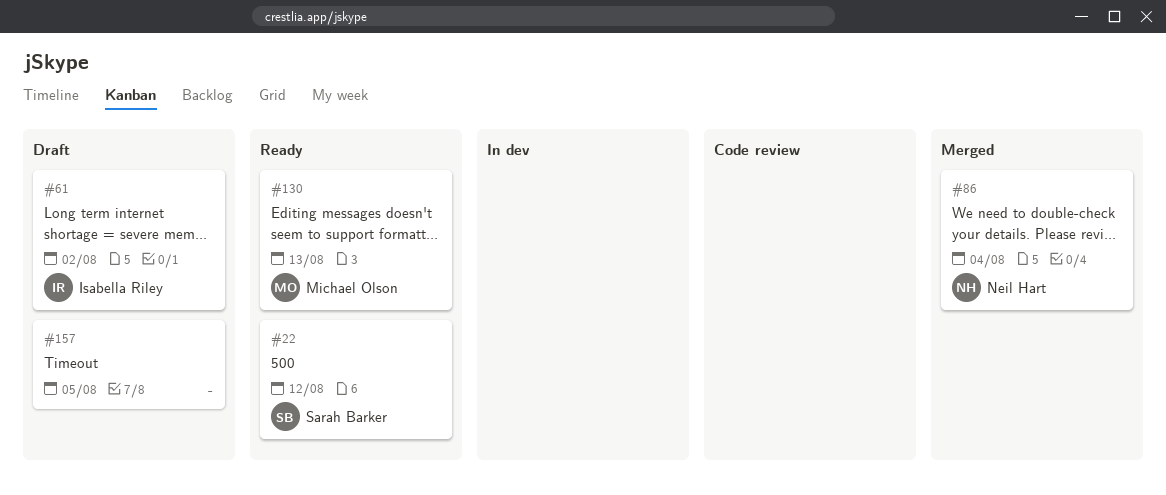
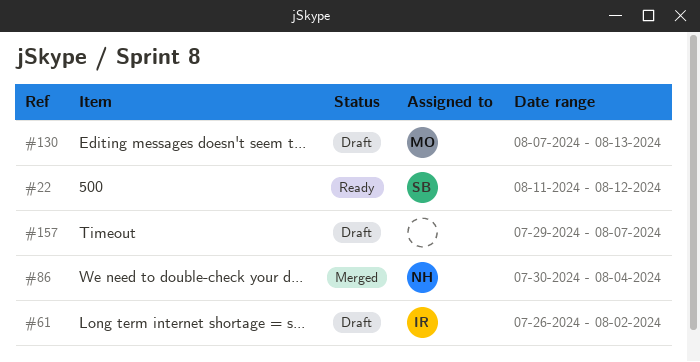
#130, status: Ready -> Draft
#157, due: Aug 5 -> Aug 7

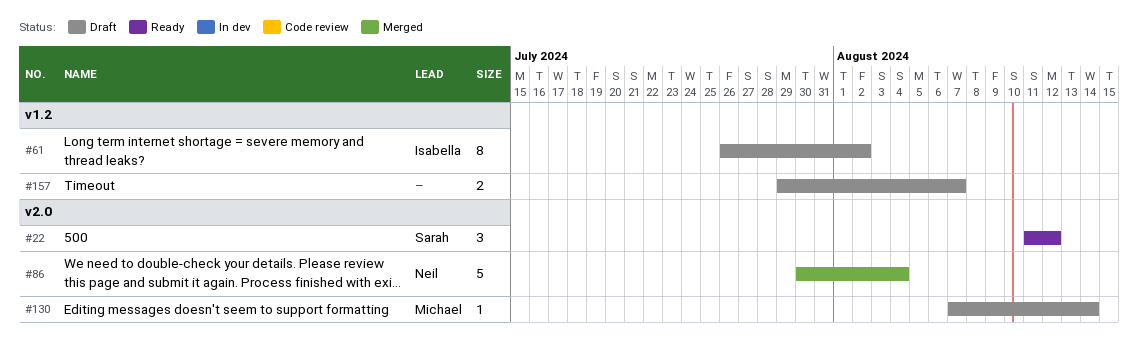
#130, due: Aug 13 -> Aug 14

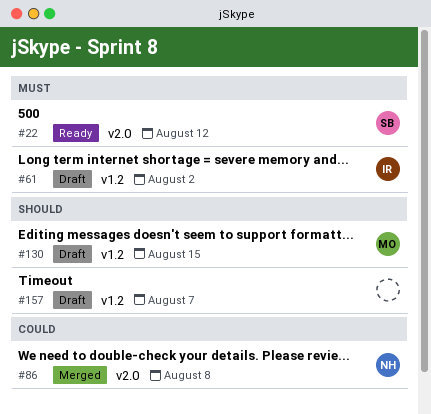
#86, due: Aug 4 -> Aug 8
#130, label: v2.0 -> v1.2
#130, due: Aug 14 -> Aug 15

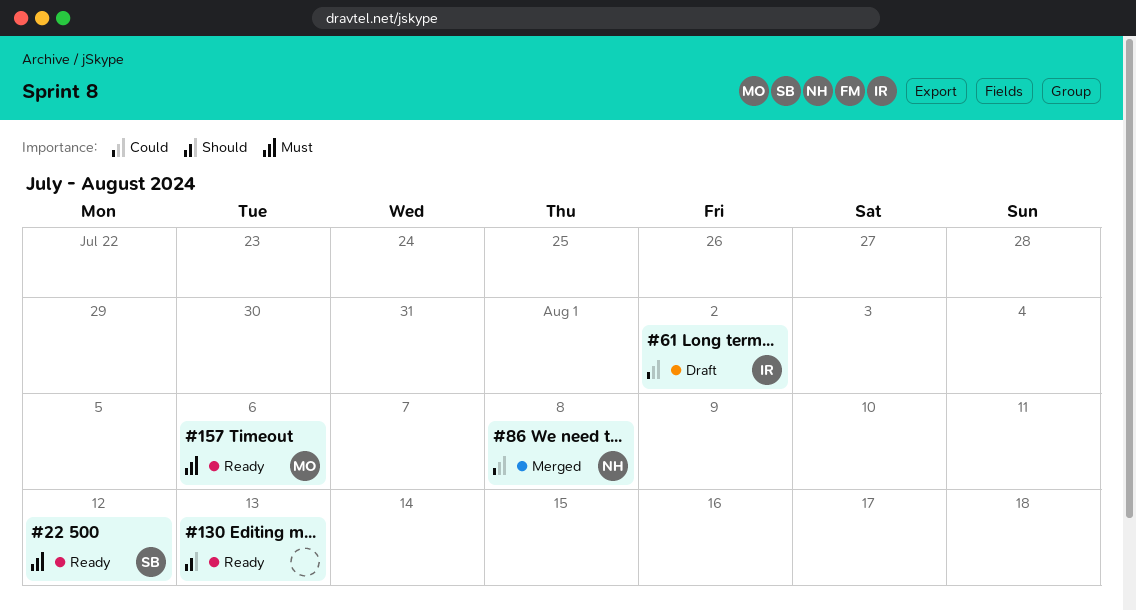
#61, priority: Must -> Could
#130, status: Draft -> Ready
#130, owner: MO -> none
#130, due: Aug 15 -> Aug 13
#157, status: Draft -> Ready
#157, owner: none -> MO
#157, priority: Should -> Must
#157, due: Aug 7 -> Aug 6

